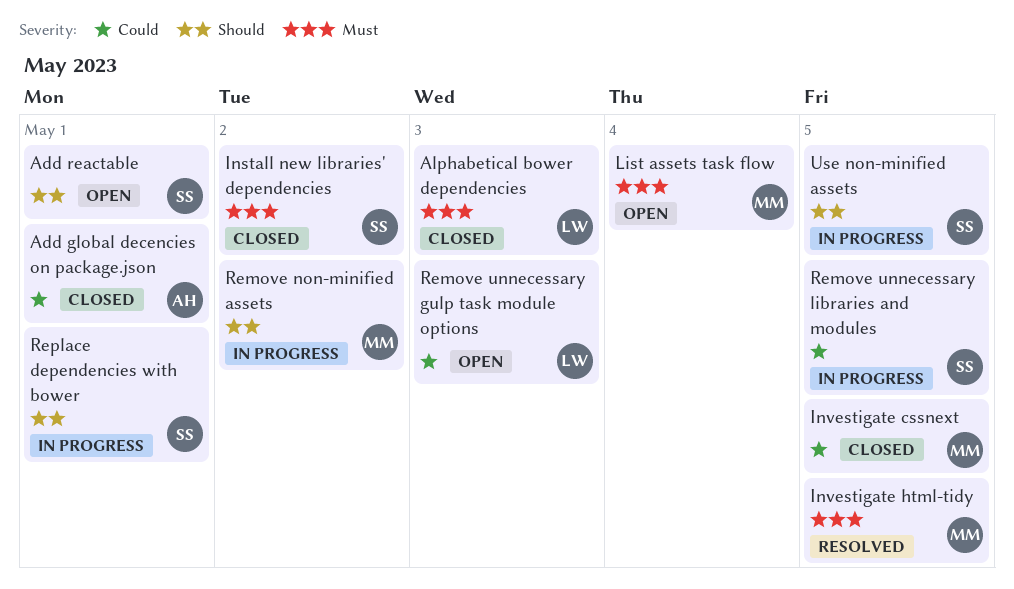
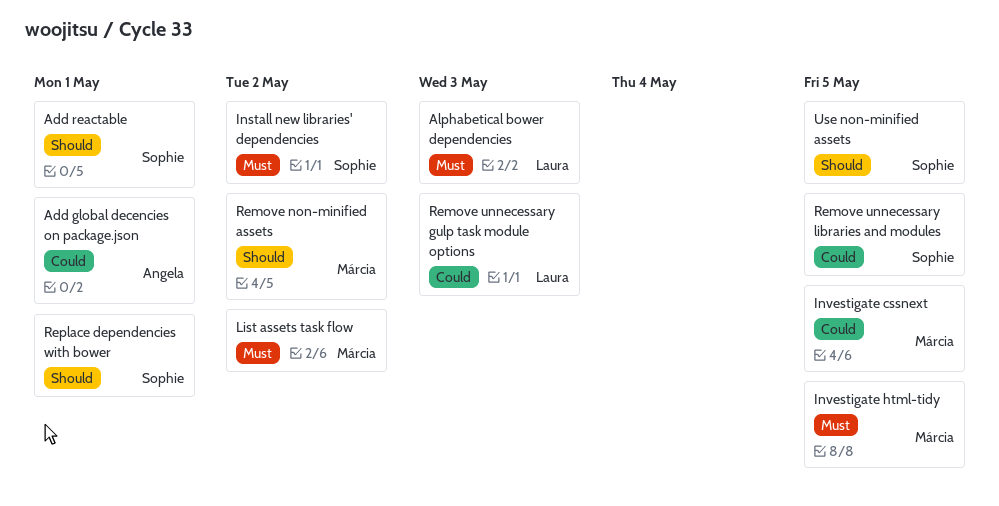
List assets task flow, due: May 4 -> May 2

